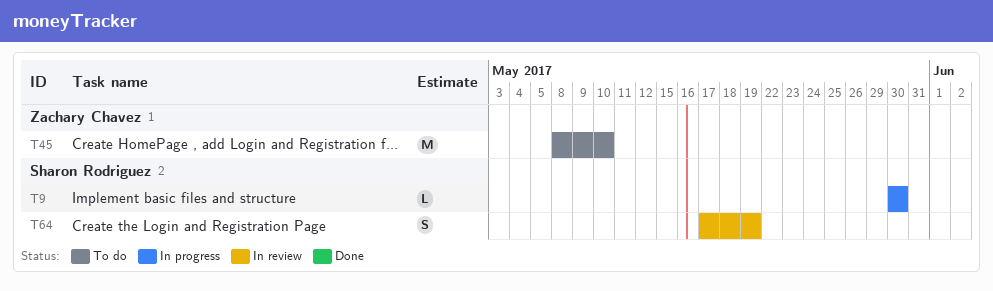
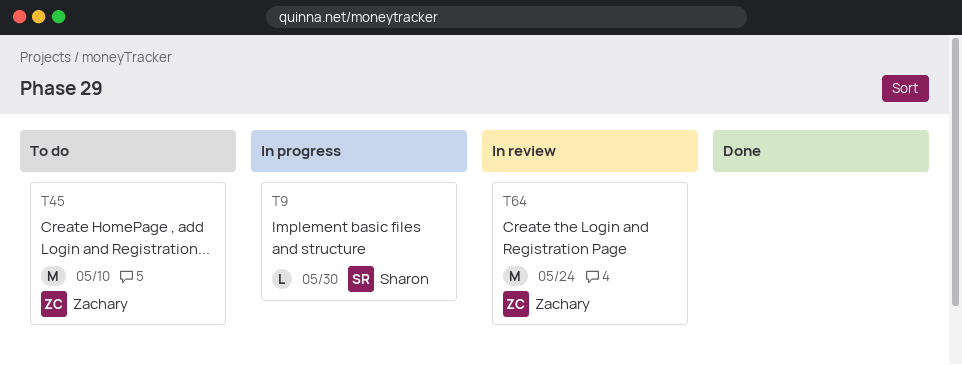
T64, owner: Sharon Rodriguez -> Zachary Chavez
T64, estimate: S -> M
T64, due: May 19 -> May 24

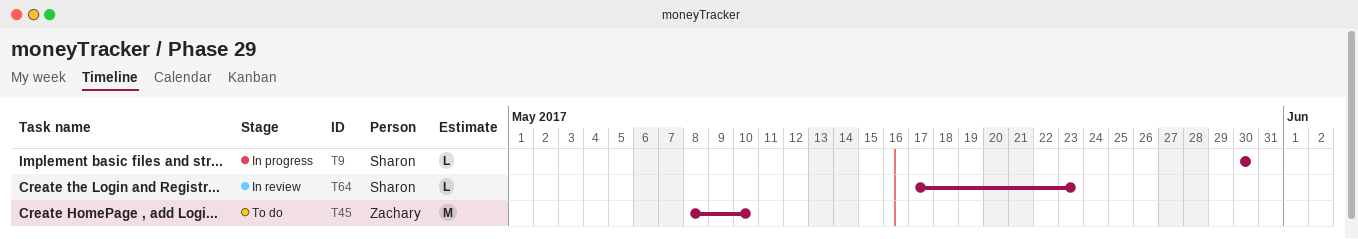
T64, owner: Zachary -> Sharon
T64, estimate: M -> L
T64, due: May 24 -> May 23

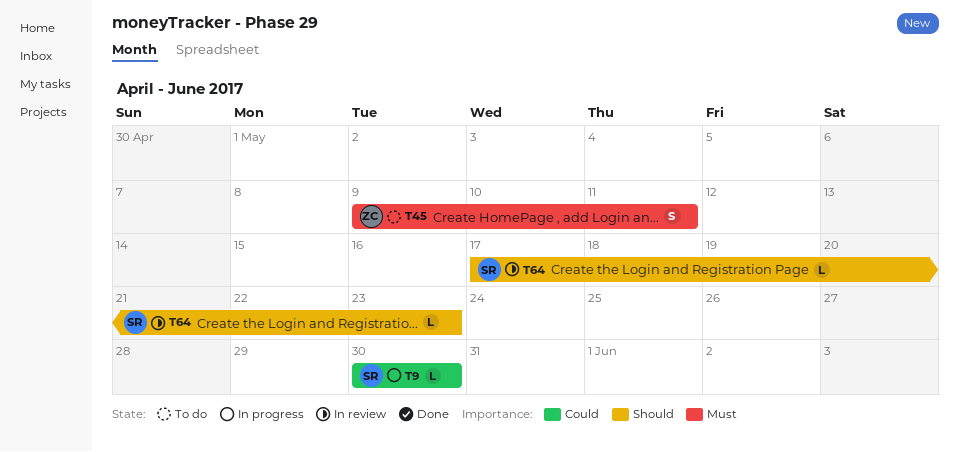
T45, estimate: M -> S
T45, start: May 8 -> May 9
T45, due: May 10 -> May 11

